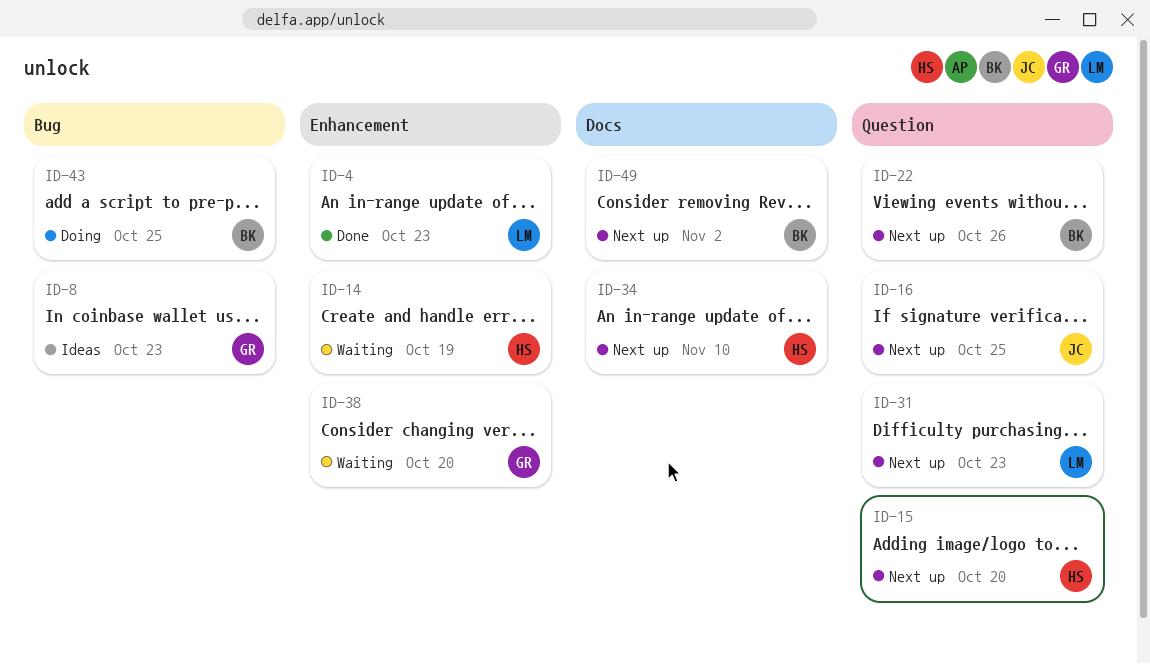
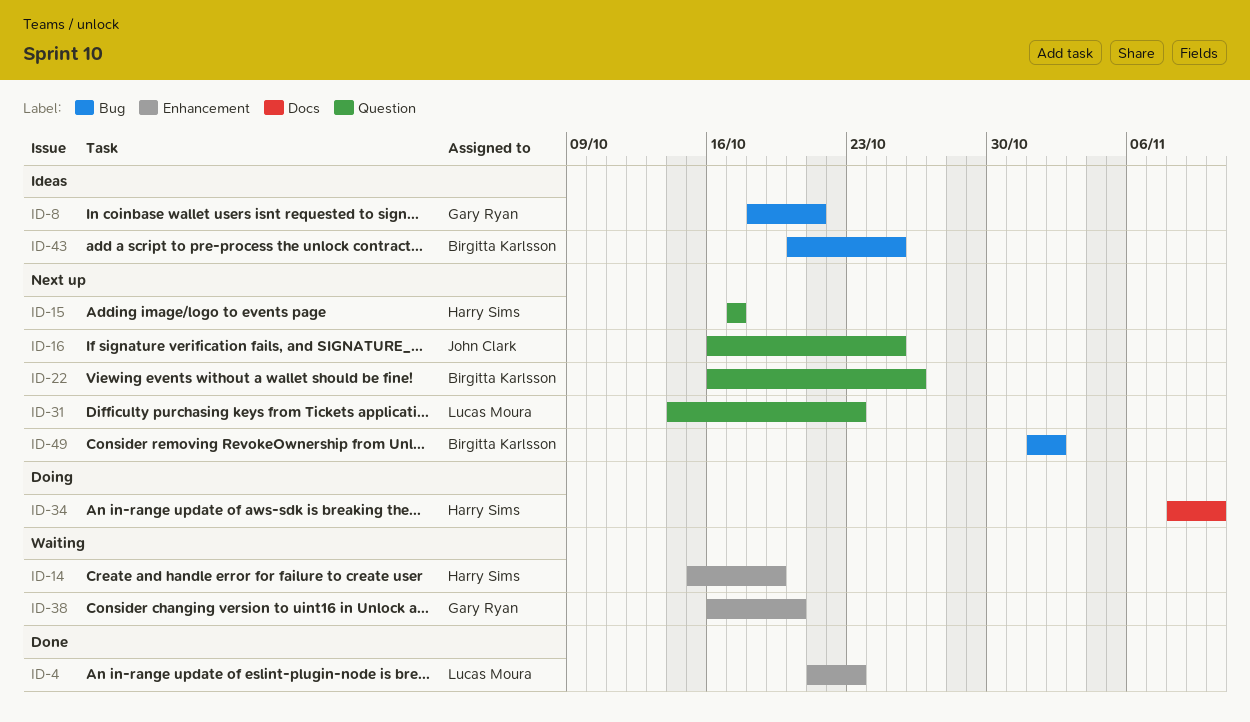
ID-8, due: Oct 23 -> Oct 21
ID-15, due: Oct 20 -> Oct 17
ID-34, status: Next up -> Doing
ID-43, status: Doing -> Ideas
ID-49, label: Docs -> Bug

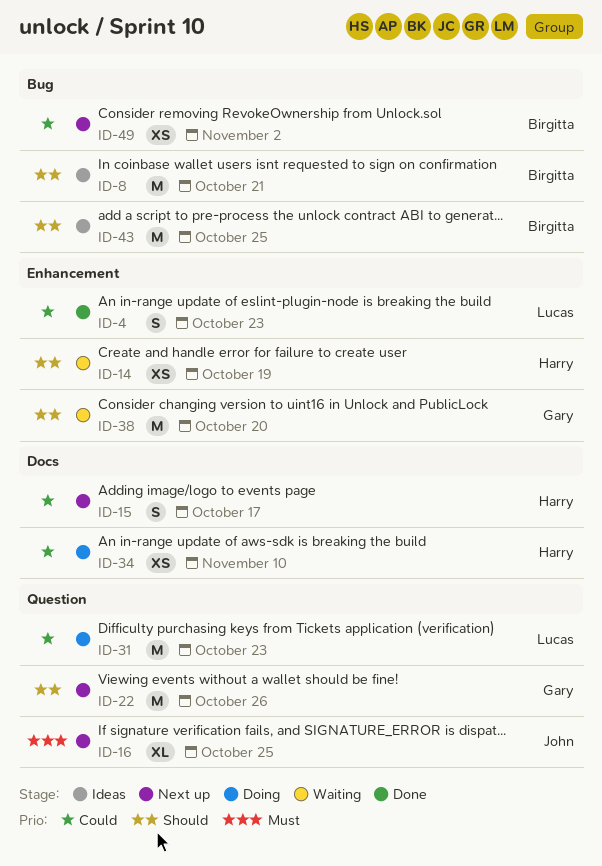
ID-8, owner: Gary Ryan -> Birgitta Karlsson
ID-15, label: Question -> Docs
ID-22, owner: Birgitta Karlsson -> Gary Ryan
ID-31, status: Next up -> Doing

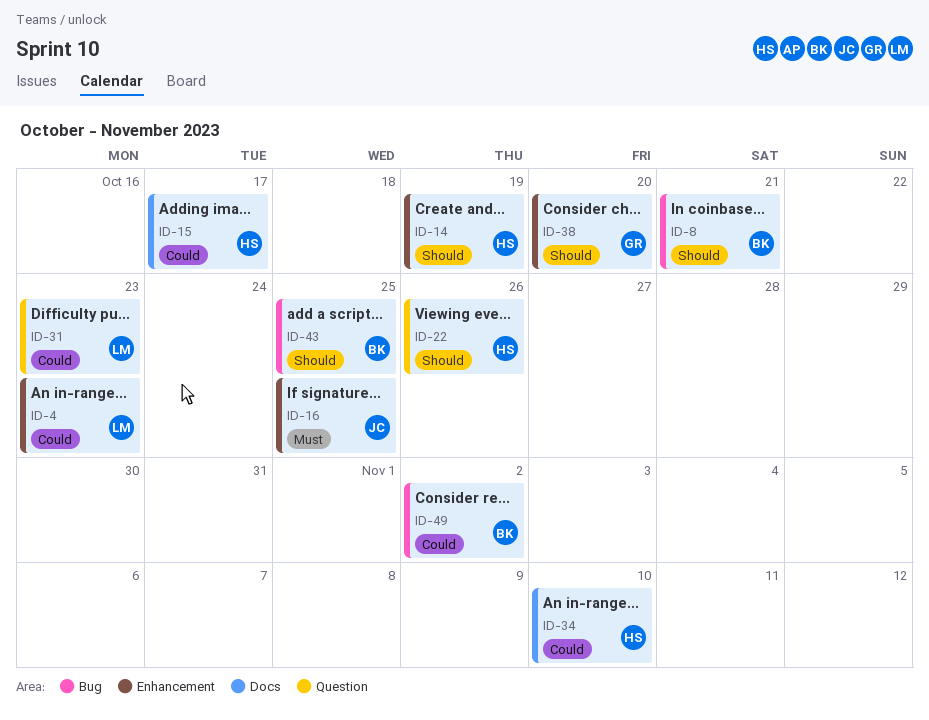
ID-16, label: Question -> Enhancement
ID-22, owner: Gary -> Harry

